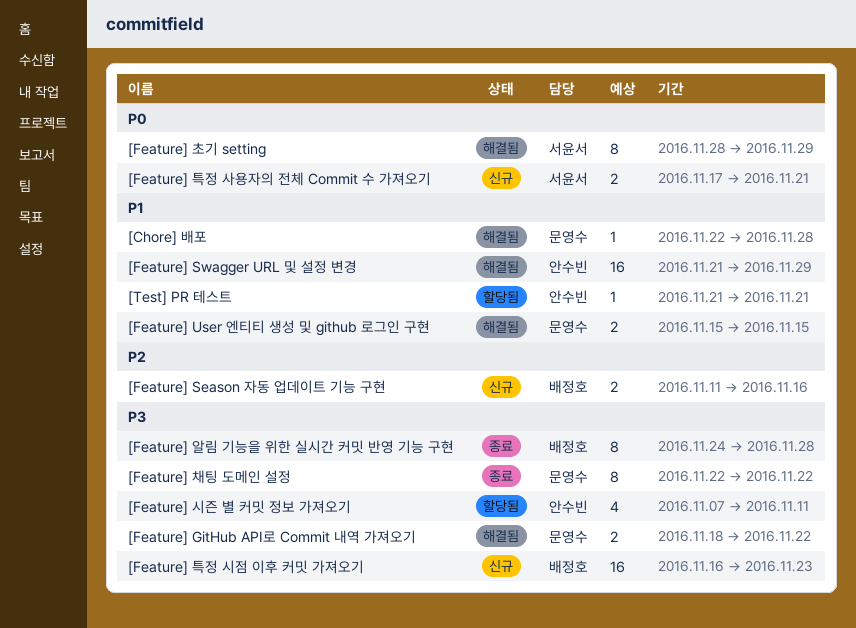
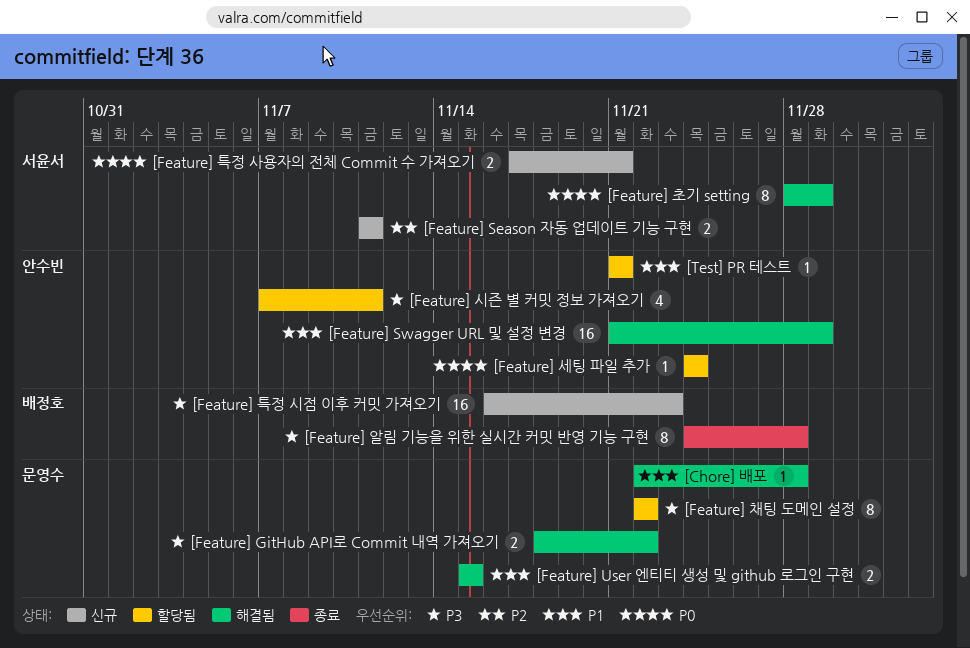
[Feature] Season 자동 업데이트 기능 구현, owner: 배정호 -> 서윤서
[Feature] Season 자동 업데이트 기능 구현, due: Nov 16 -> Nov 11
[Feature] 세팅 파일 추가: none -> present
[Feature] 채팅 도메인 설정, status: 종료 -> 할당됨

